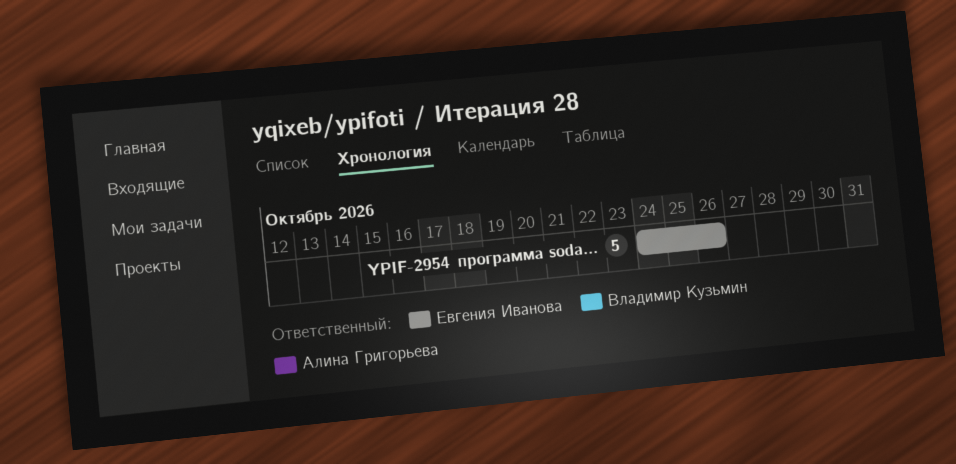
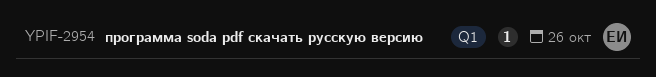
YPIF-2954, estimate: 5 -> 1

